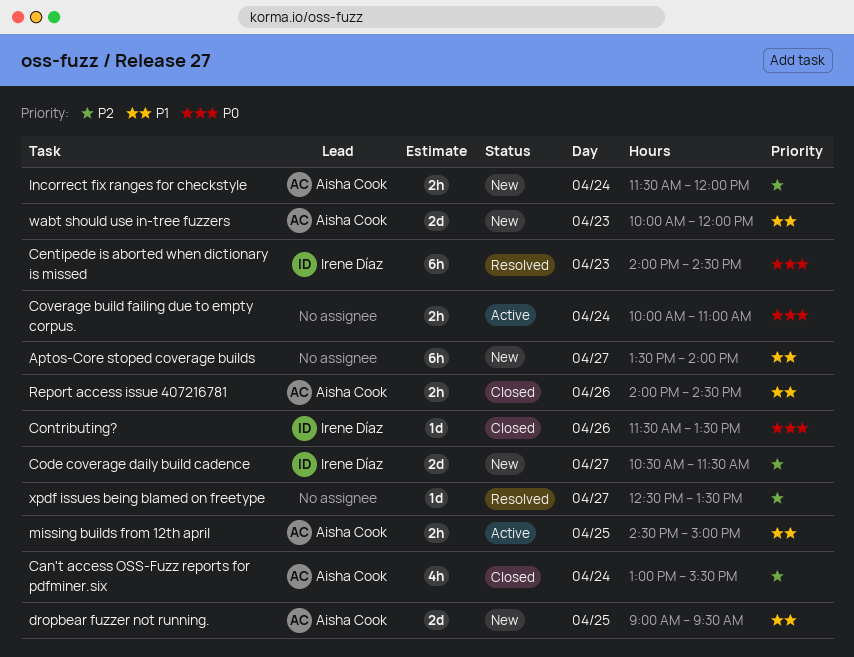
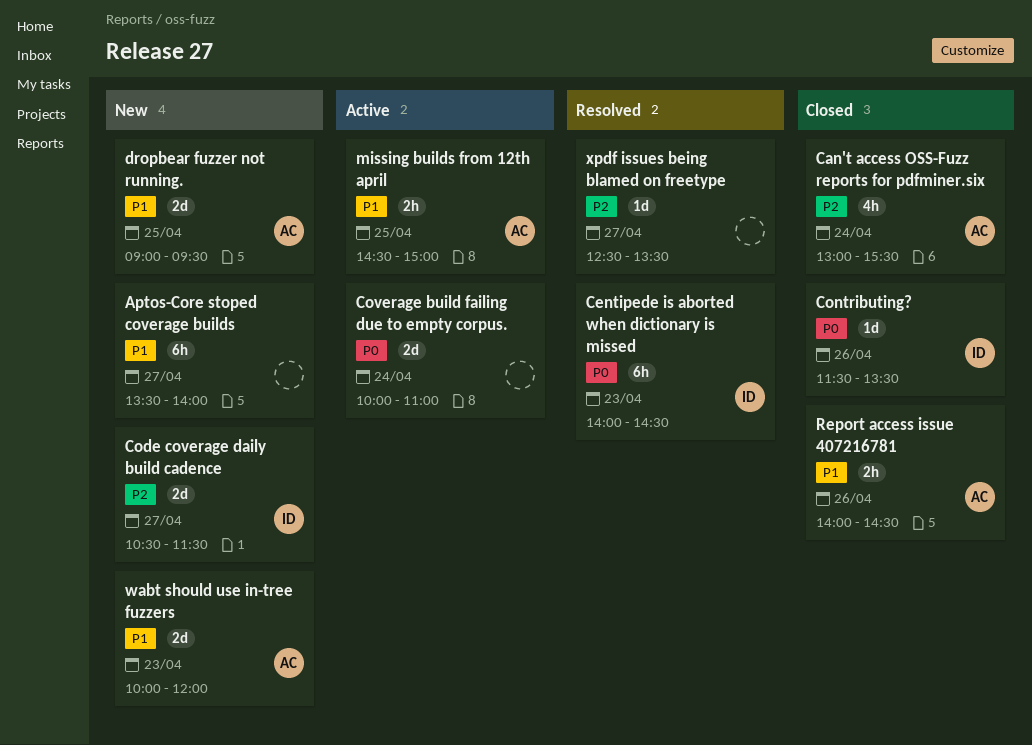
Coverage build failing due to empty corpus., estimate: 2h -> 2d
Incorrect fix ranges for checkstyle: present -> none

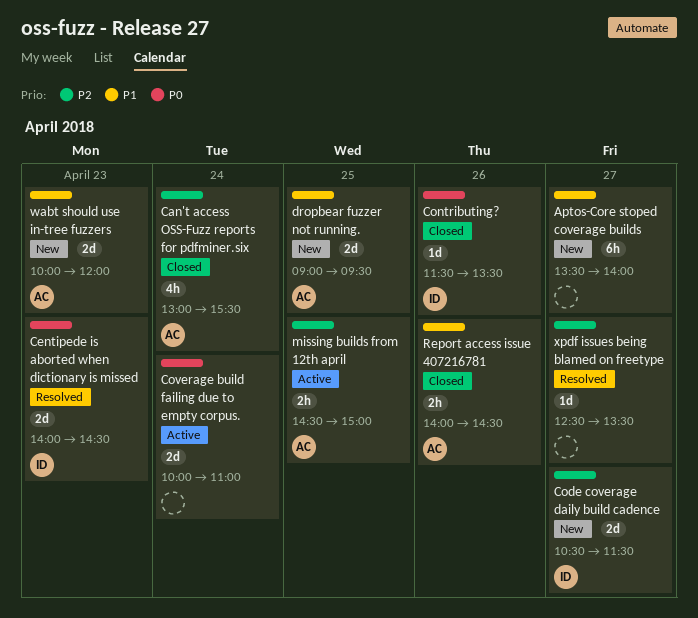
Centipede is aborted when dictionary is missed, estimate: 6h -> 2d
missing builds from 12th april, priority: P1 -> P2

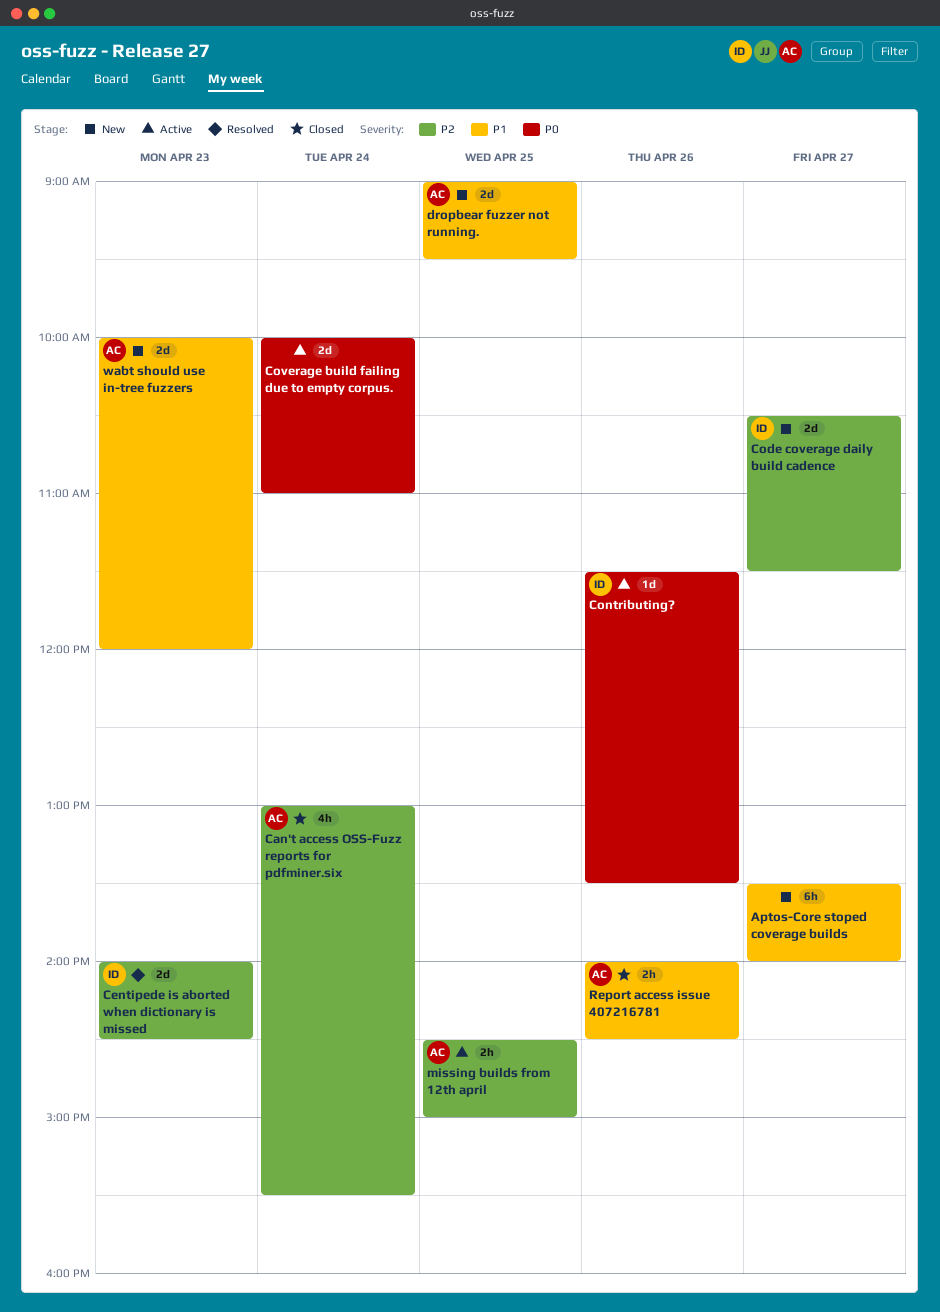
Centipede is aborted when dictionary is missed, priority: P0 -> P2
Contributing?, status: Closed -> Active
xpdf issues being blamed on freetype: present -> none

